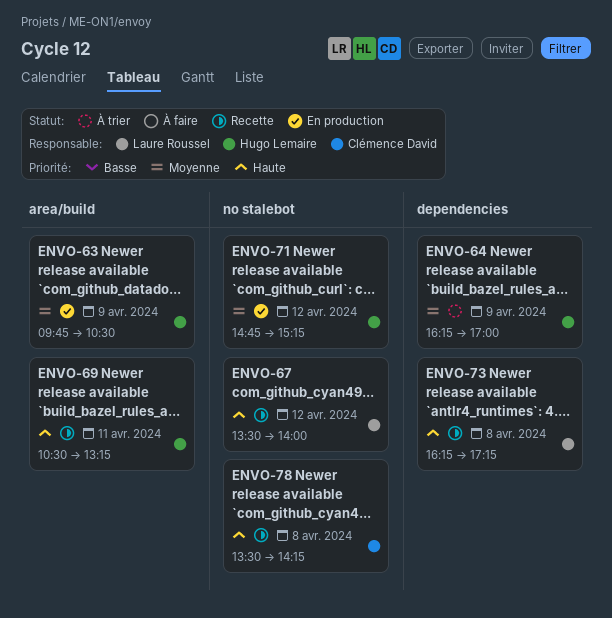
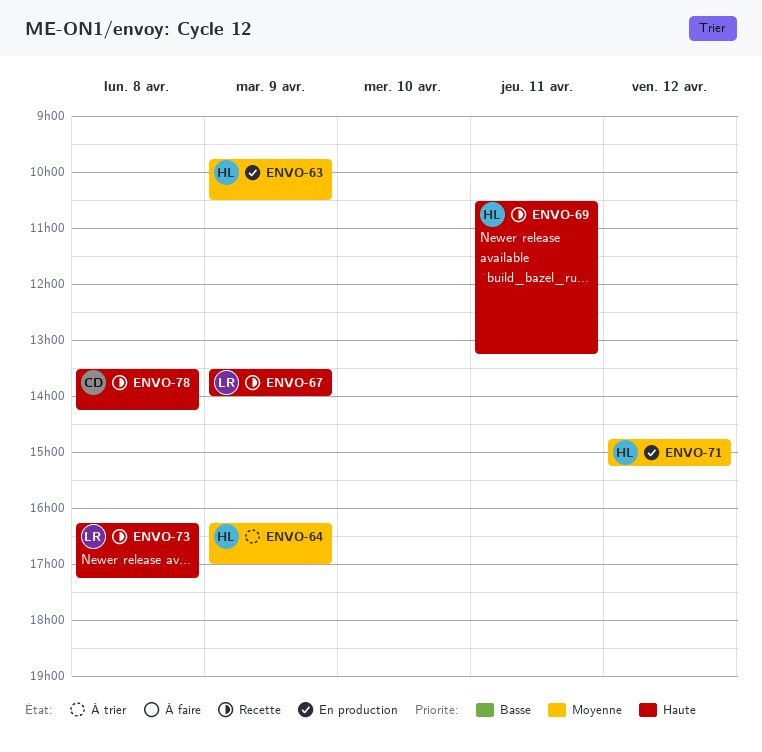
ENVO-67, day: Apr 12 -> Apr 9

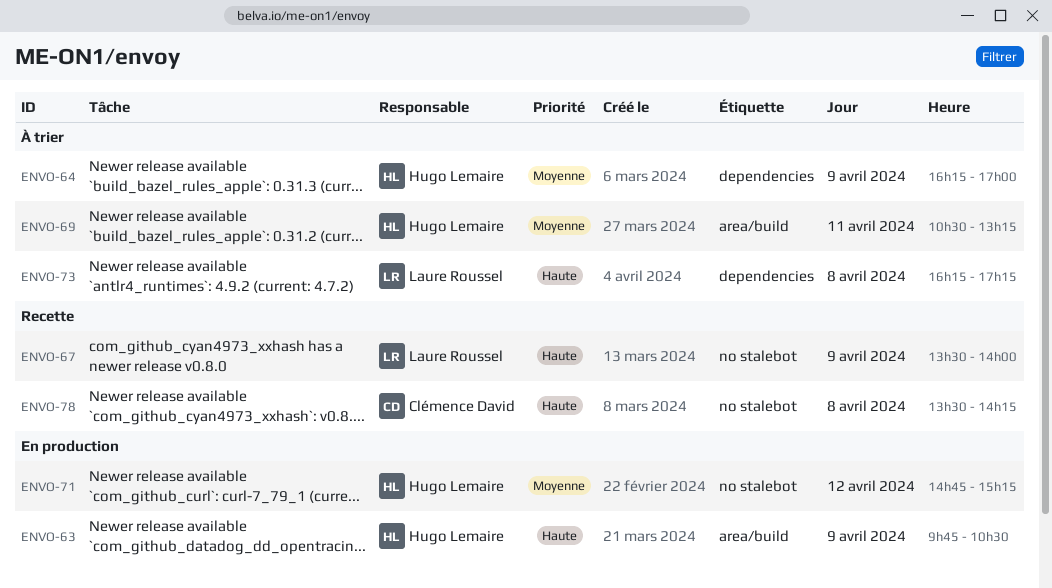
ENVO-63, priority: Moyenne -> Haute
ENVO-69, status: Recette -> À trier
ENVO-69, priority: Haute -> Moyenne
ENVO-73, status: Recette -> À trier

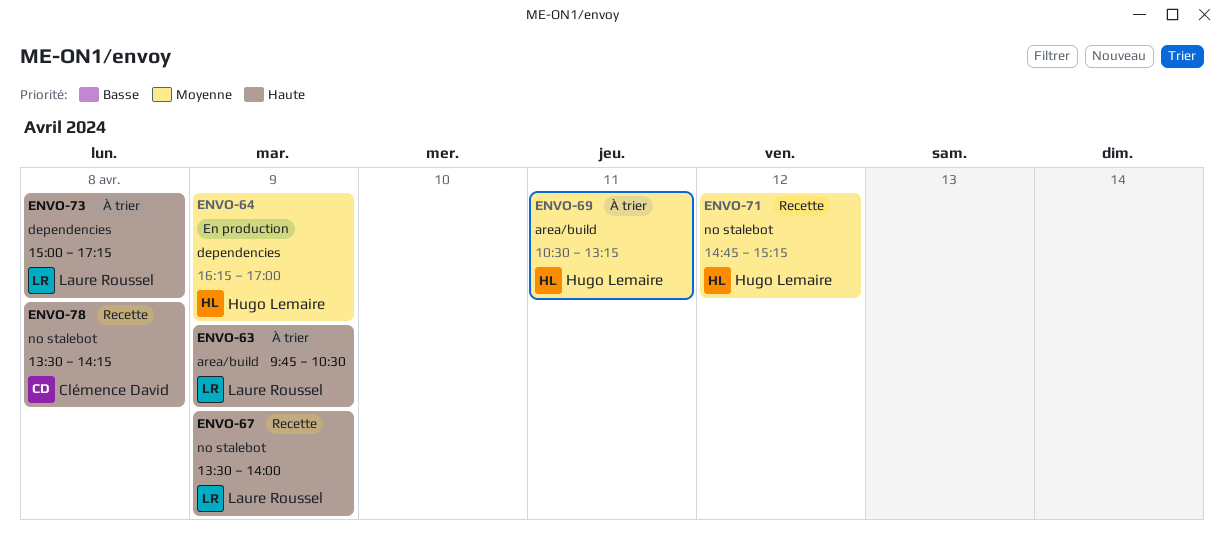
ENVO-63, status: En production -> À trier
ENVO-63, owner: Hugo Lemaire -> Laure Roussel
ENVO-64, status: À trier -> En production
ENVO-71, status: En production -> Recette
ENVO-73, begins: 16:15 -> 15:00

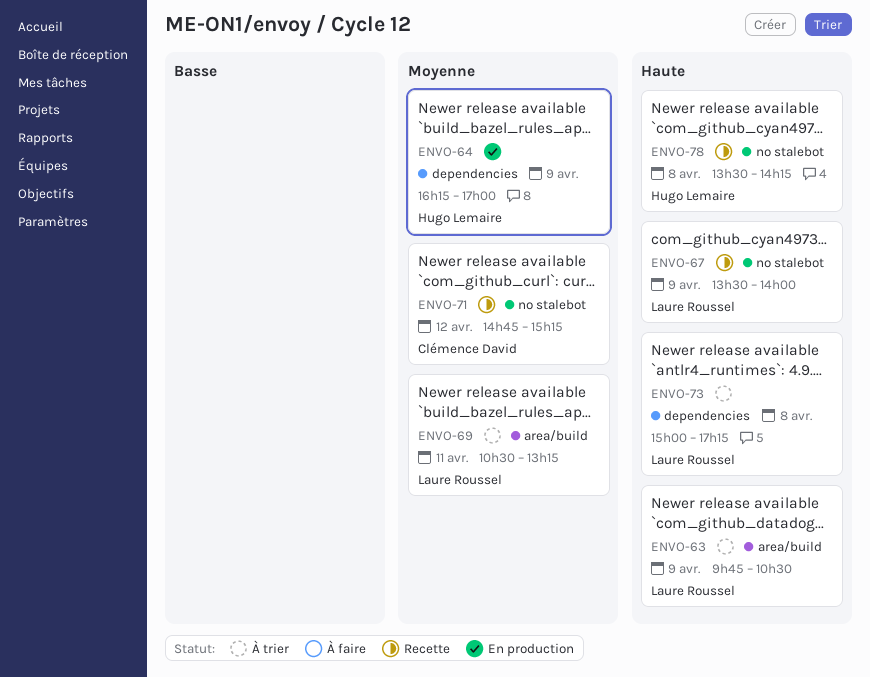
ENVO-69, owner: Hugo Lemaire -> Laure Roussel
ENVO-71, owner: Hugo Lemaire -> Clémence David
ENVO-78, owner: Clémence David -> Hugo Lemaire

